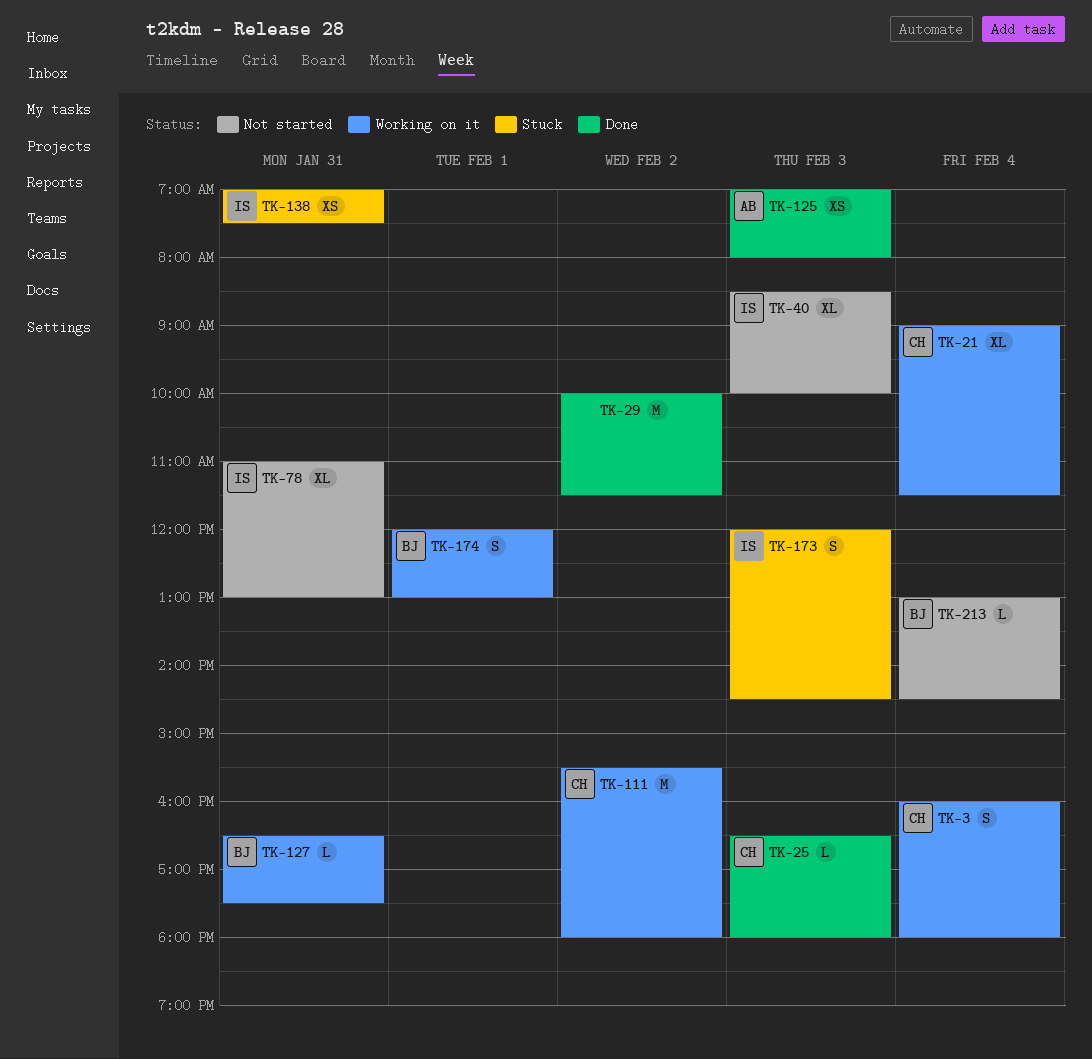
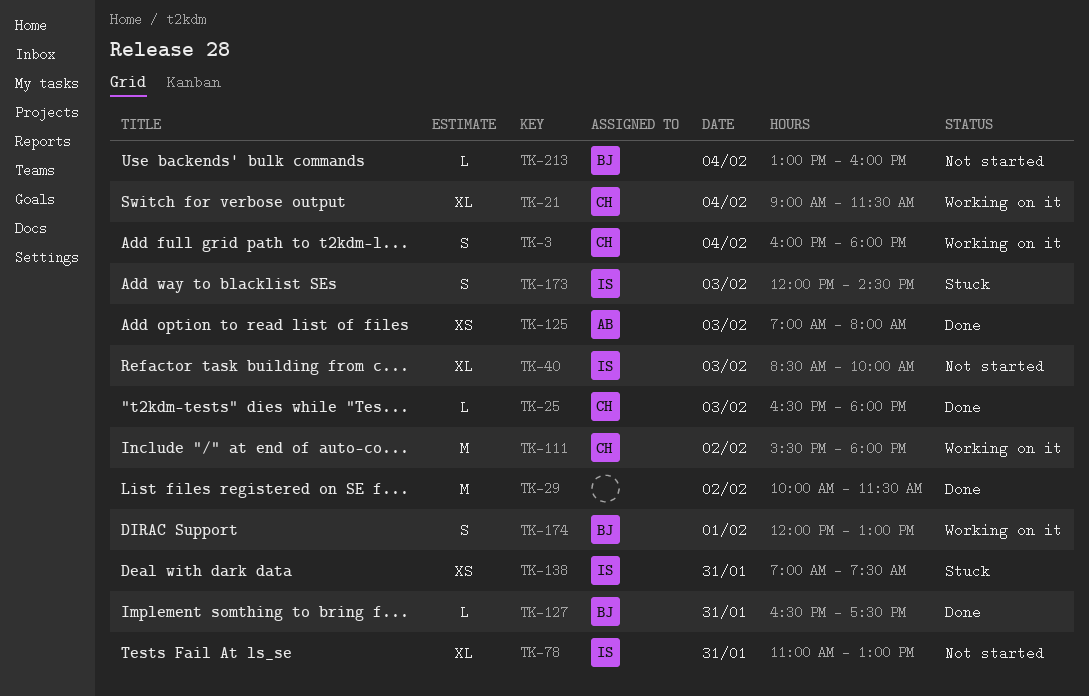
TK-127, status: Working on it -> Done
TK-213, ends: 14:30 -> 16:00

